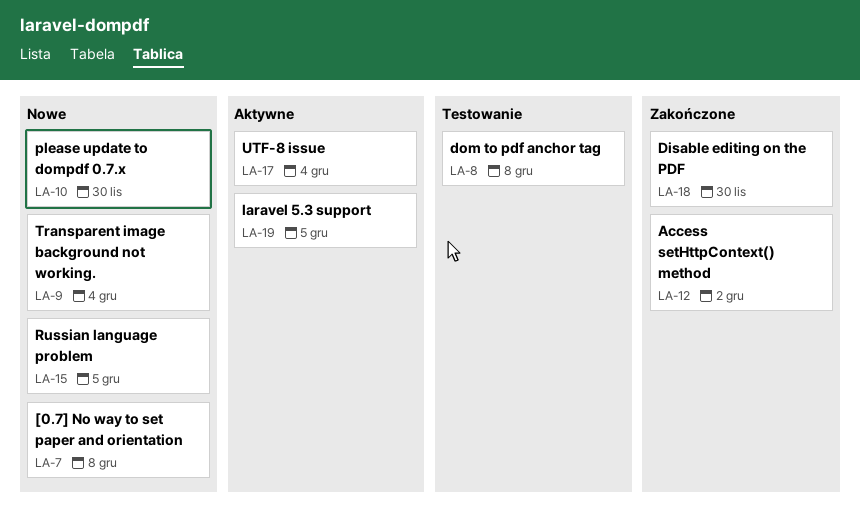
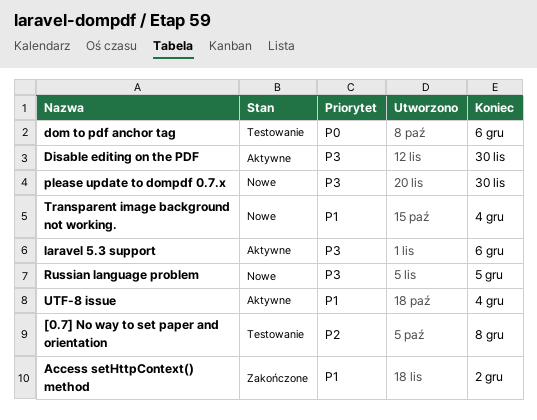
[0.7] No way to set paper and orientation, status: Nowe -> Testowanie
Disable editing on the PDF, status: Zakończone -> Aktywne
dom to pdf anchor tag, due: Dec 8 -> Dec 6
laravel 5.3 support, due: Dec 5 -> Dec 6

